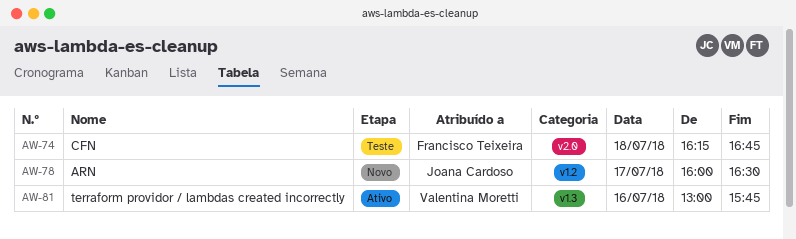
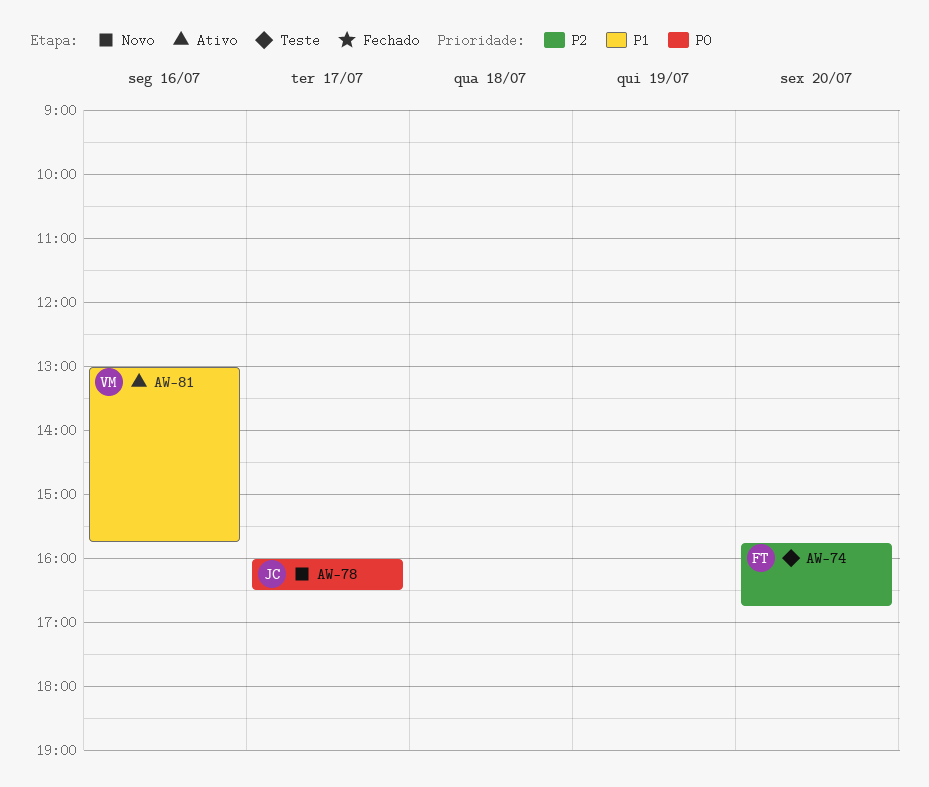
AW-74, day: Jul 18 -> Jul 20
AW-74, begins: 16:15 -> 15:45

